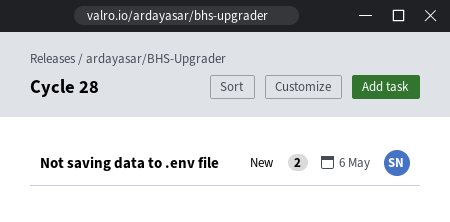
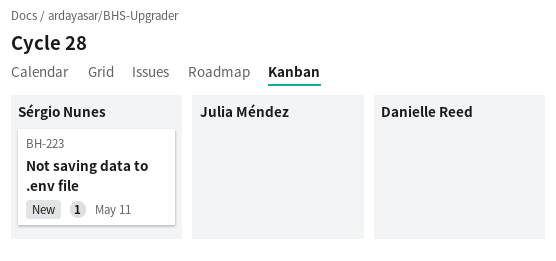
Not saving data to .env file, estimate: 2 -> 1
Not saving data to .env file, due: May 6 -> May 11

